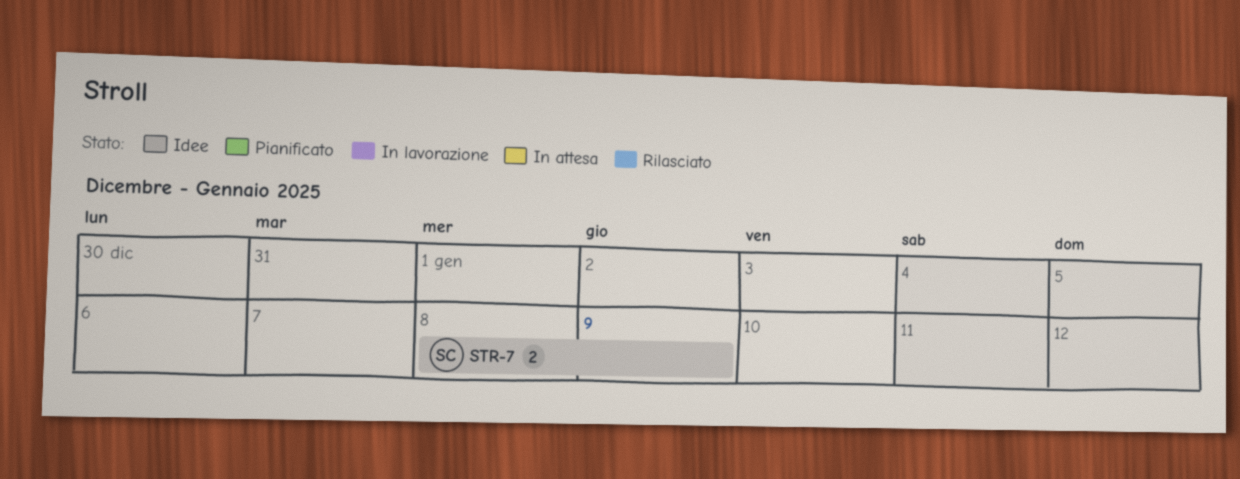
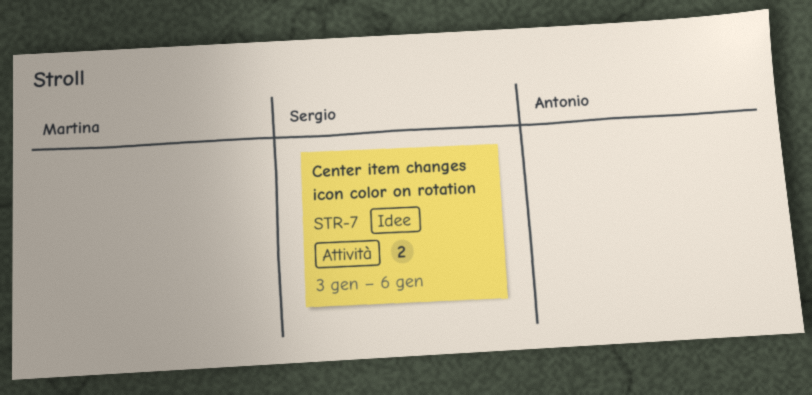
STR-7, start: Jan 8 -> Jan 3
STR-7, due: Jan 9 -> Jan 6

